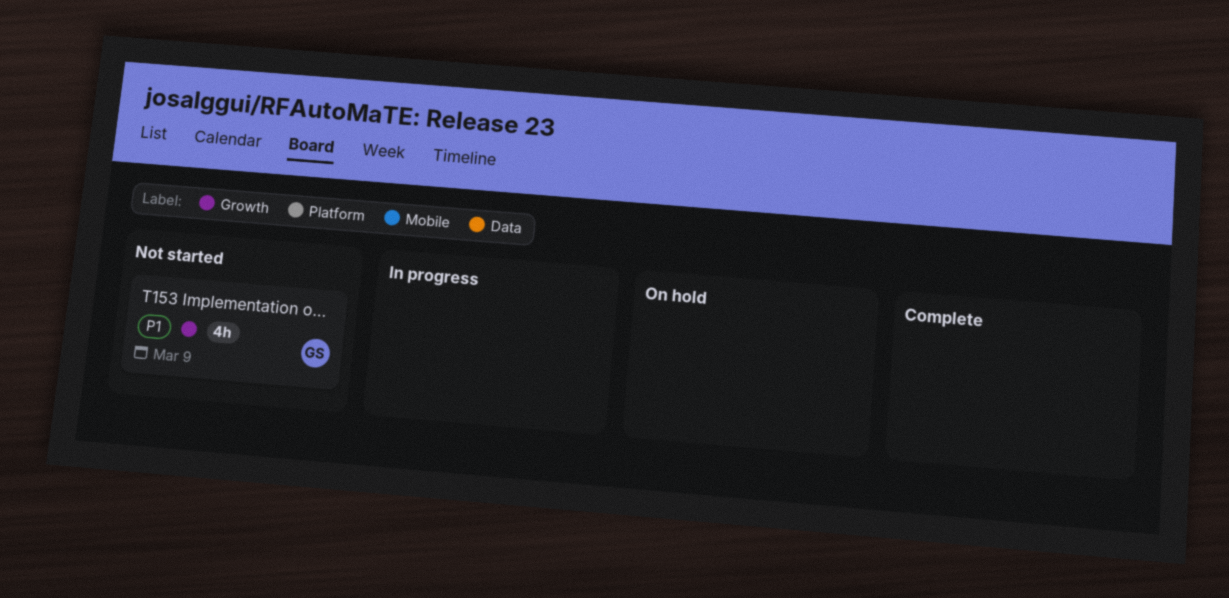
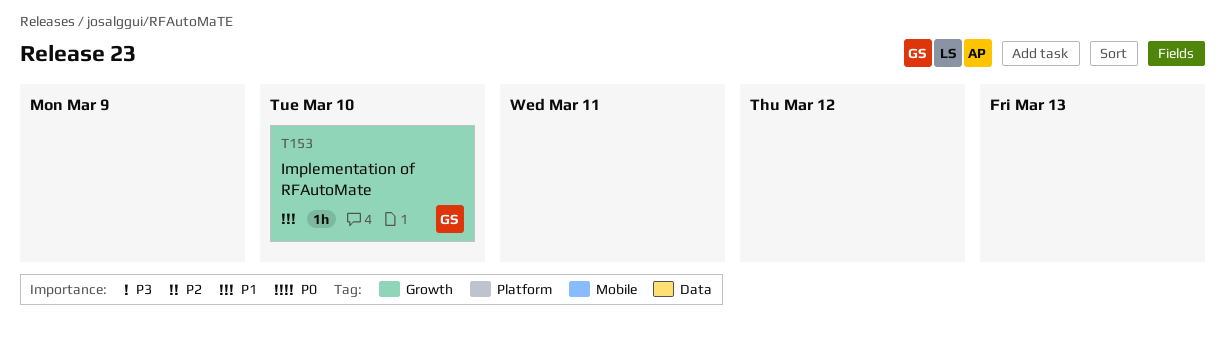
T153, estimate: 4h -> 1h
T153, due: Mar 9 -> Mar 10

